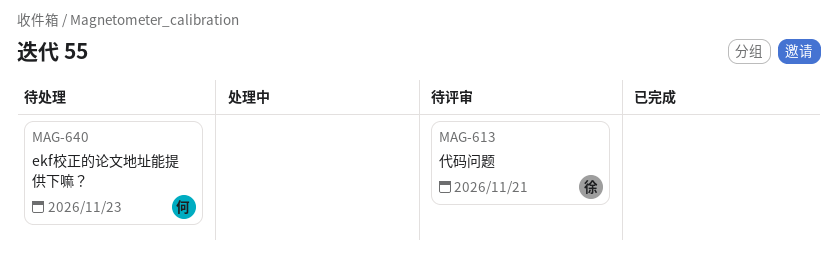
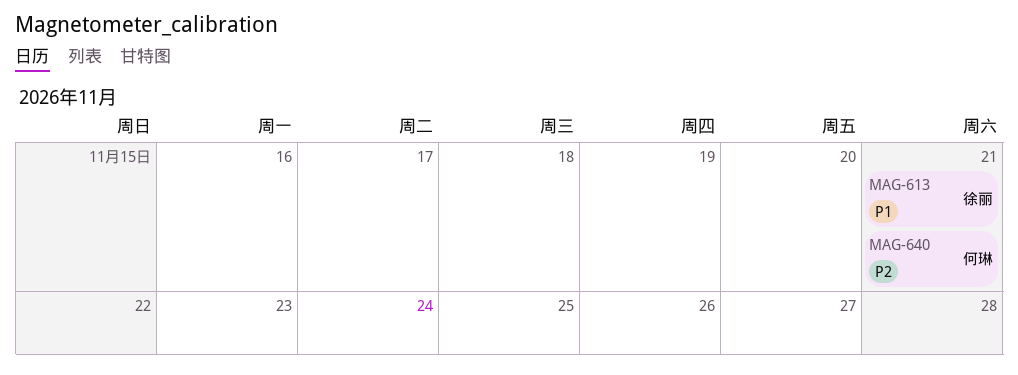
MAG-640, due: Nov 23 -> Nov 21

